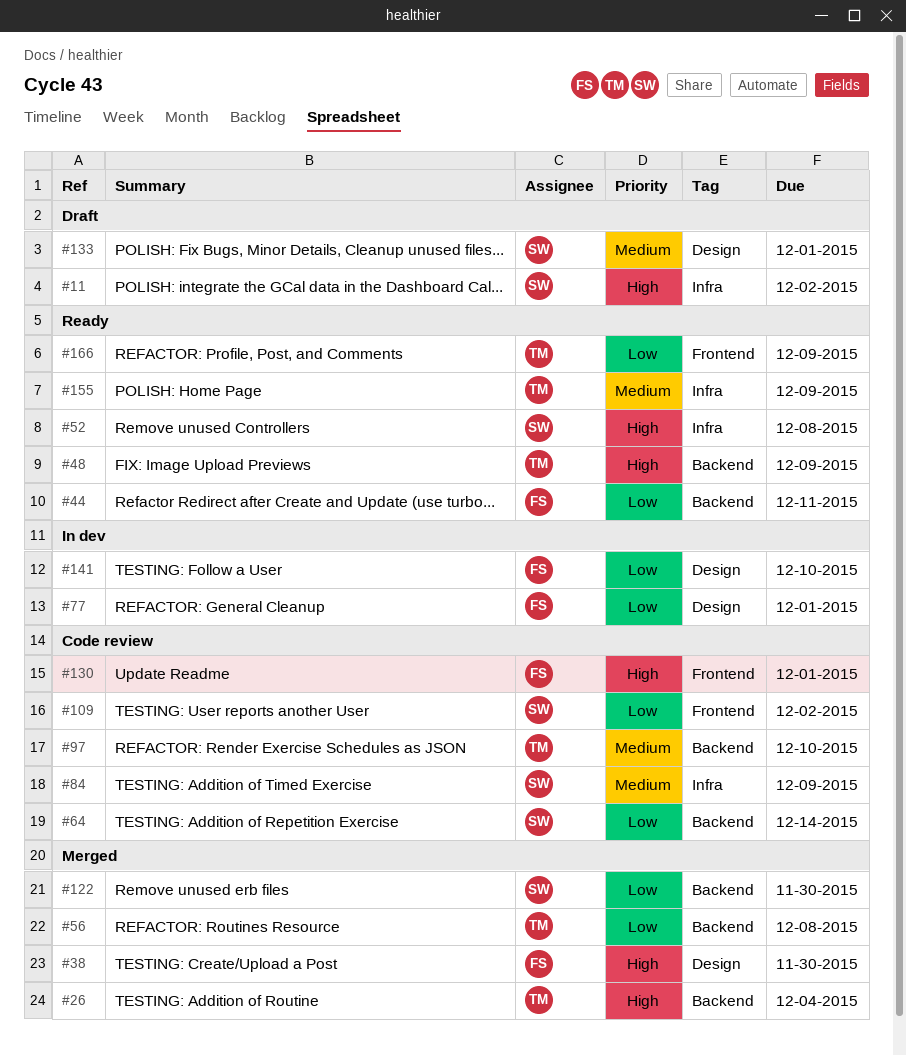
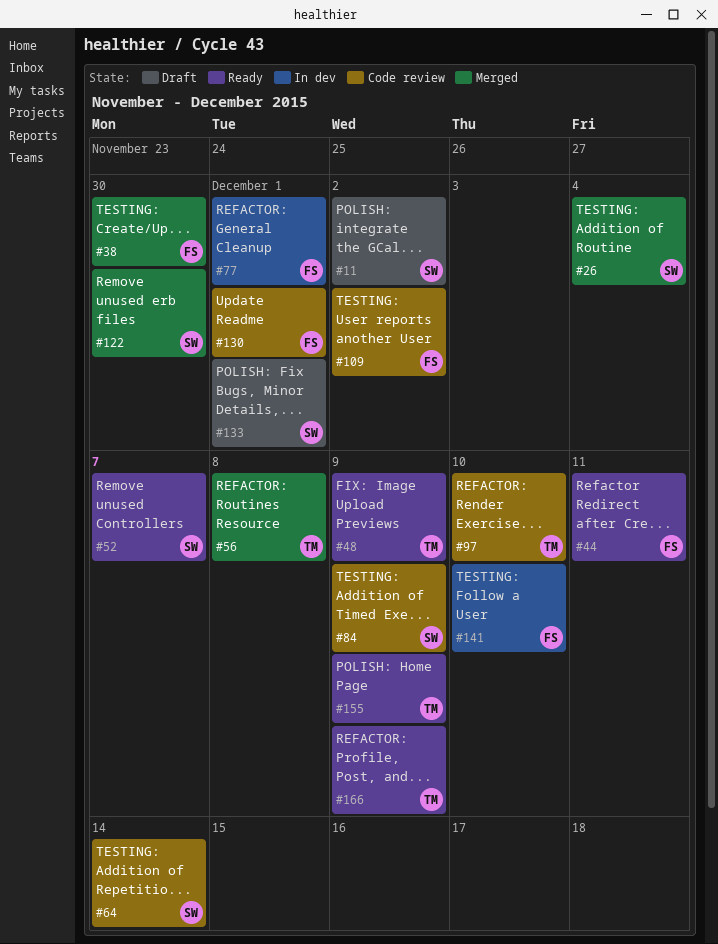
#26, owner: TM -> SW
#52, due: Dec 8 -> Dec 7
#109, owner: SW -> FS

